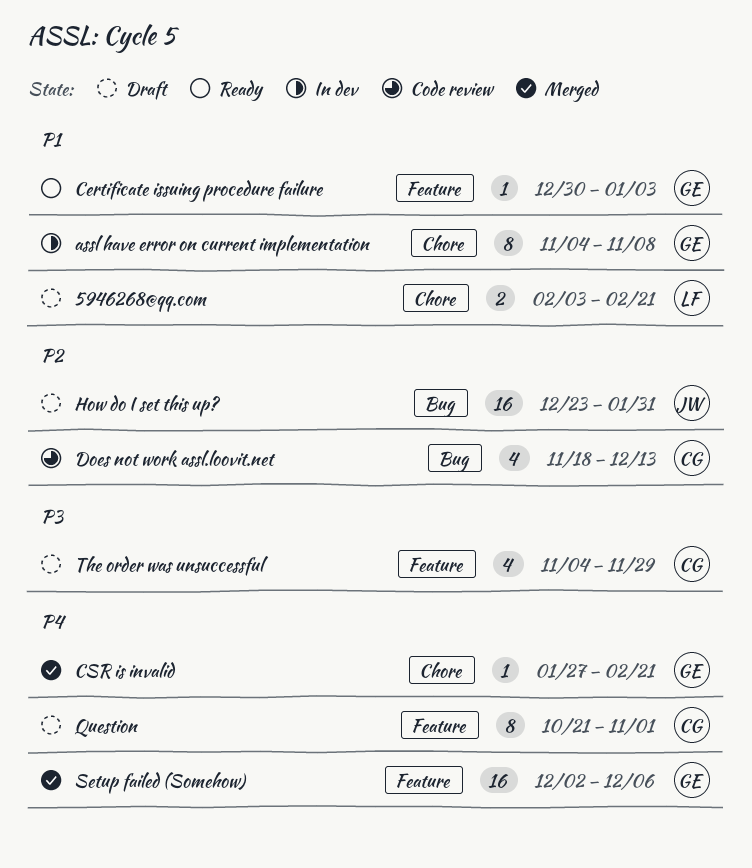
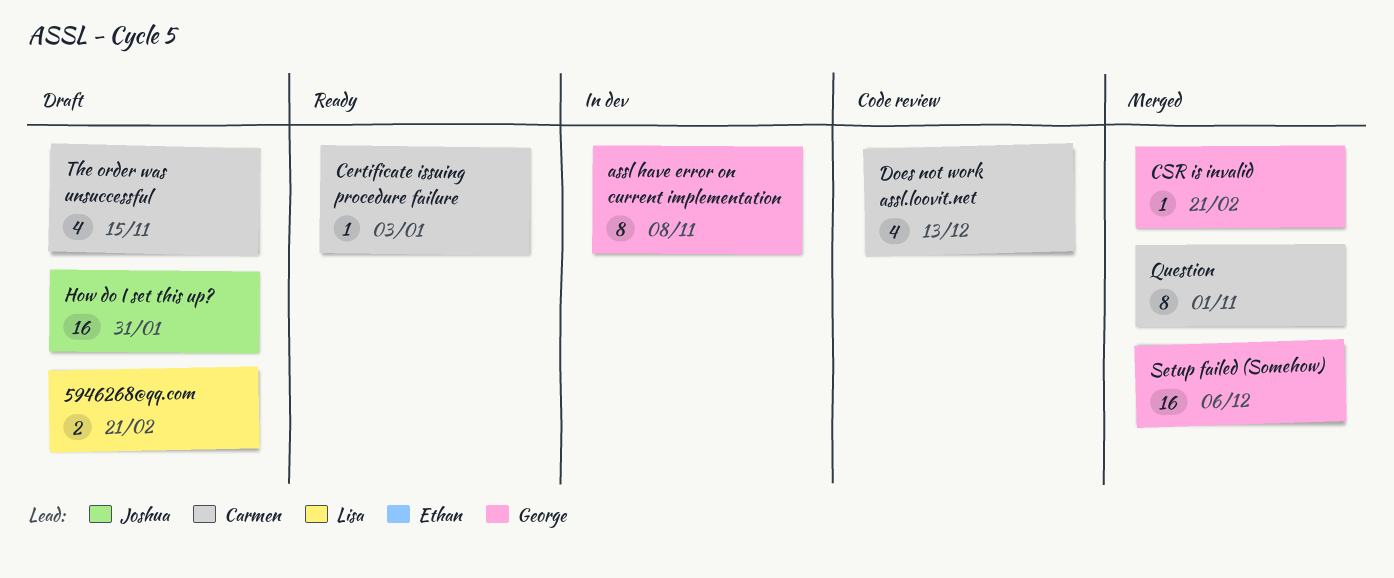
Certificate issuing procedure failure, owner: George -> Carmen
Question, status: Draft -> Merged
The order was unsuccessful, due: Nov 29 -> Nov 15

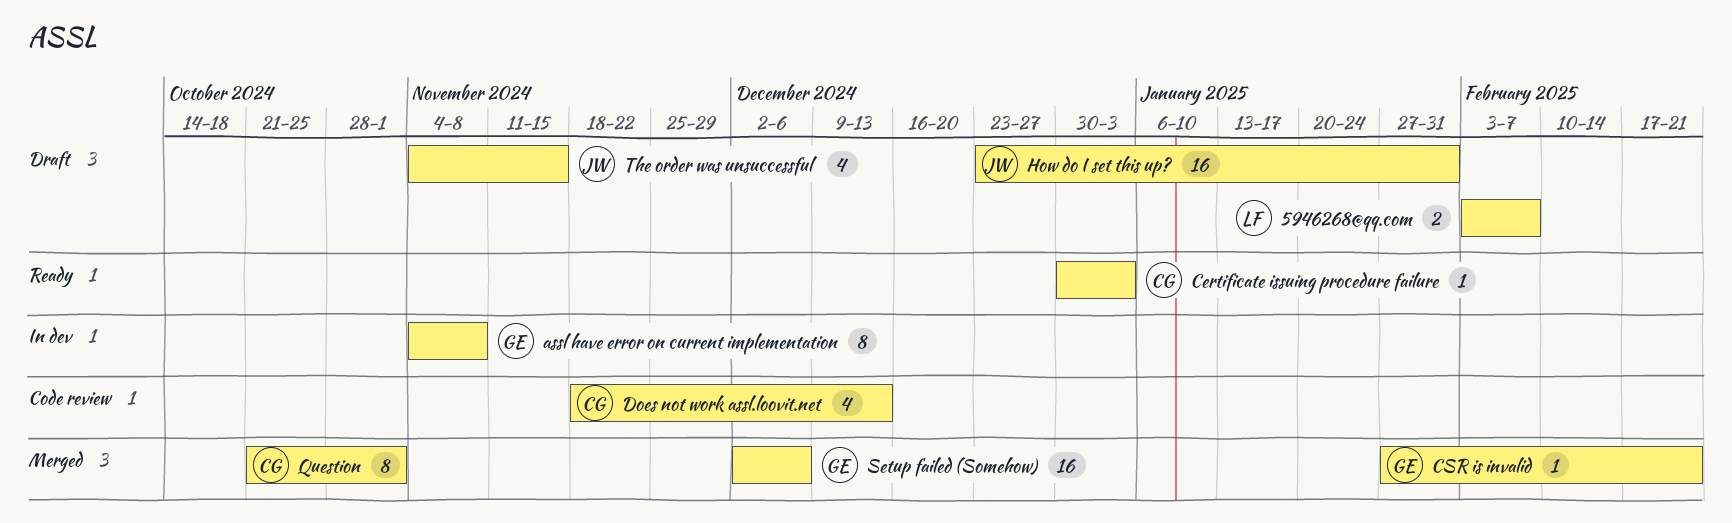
5946268@qq.com, due: Feb 21 -> Feb 7
The order was unsuccessful, owner: Carmen -> Joshua

